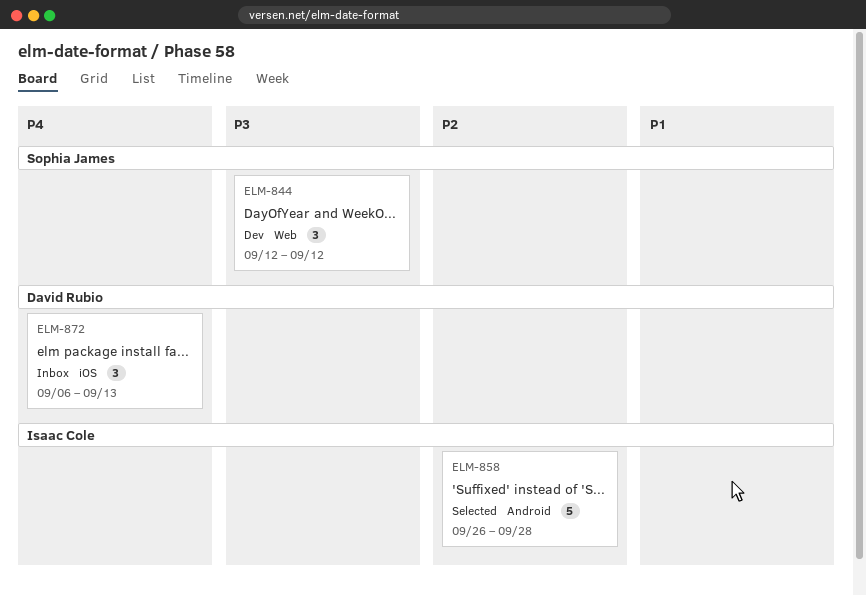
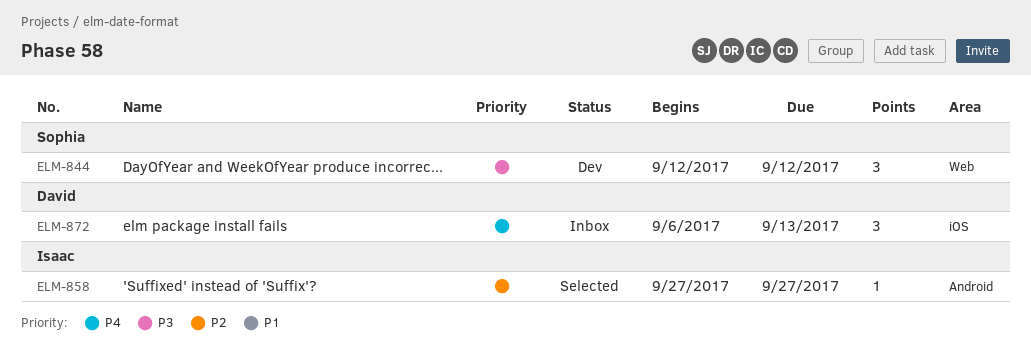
ELM-858, estimate: 5 -> 1
ELM-858, start: Sep 26 -> Sep 27
ELM-858, due: Sep 28 -> Sep 27

